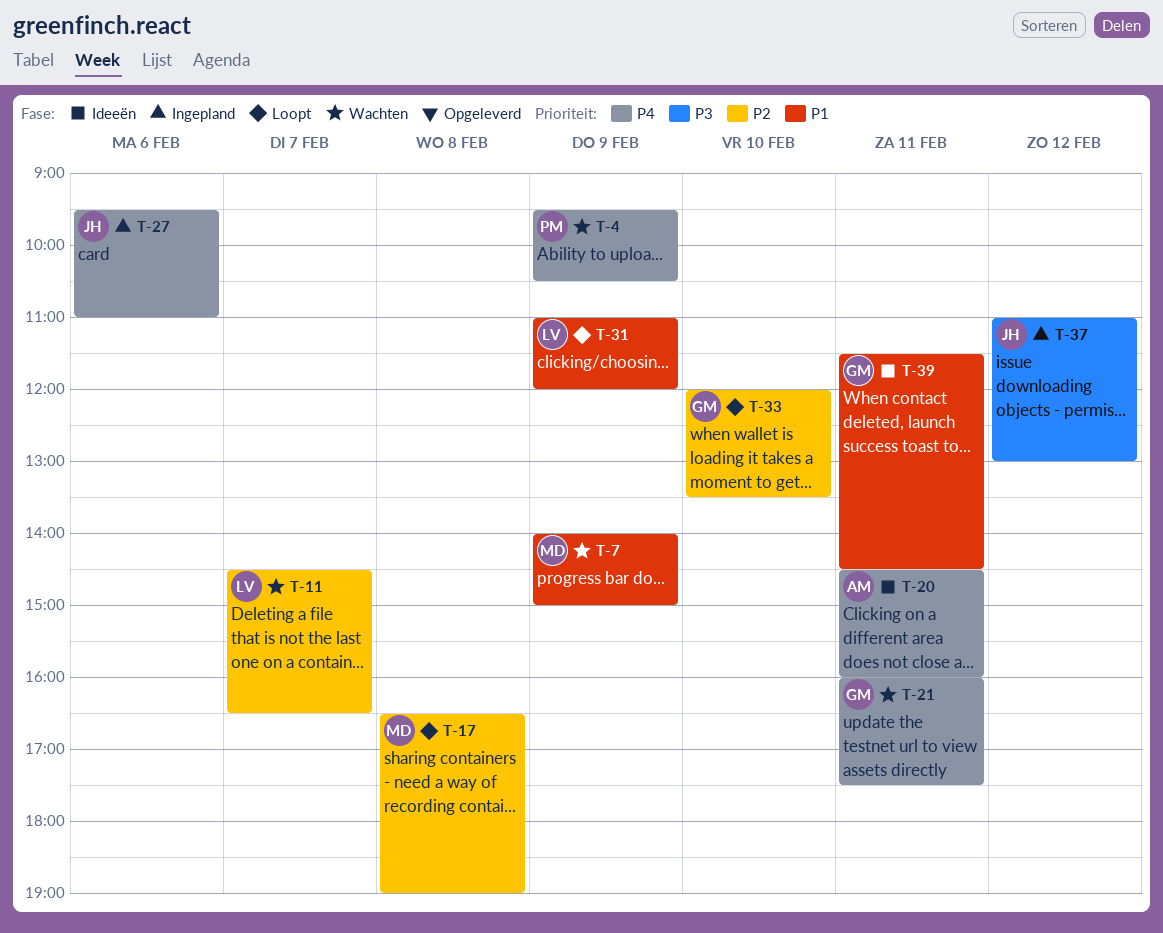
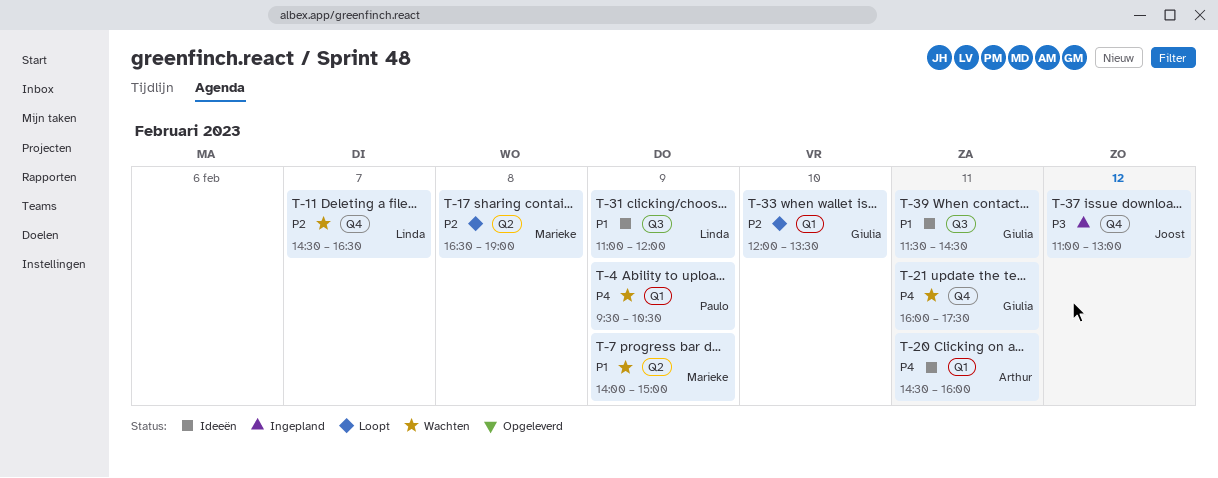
T-27: present -> none
T-31, status: Loopt -> Ideeën

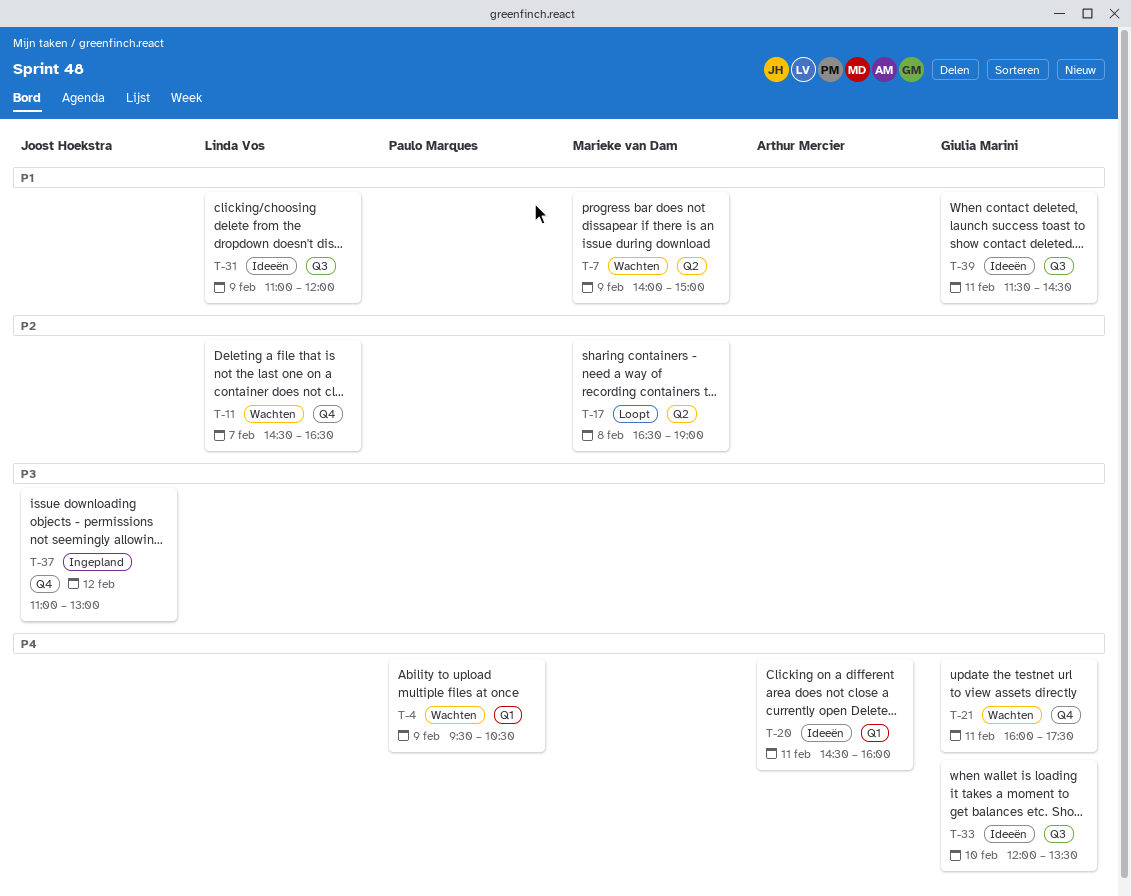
T-33, status: Loopt -> Ideeën
T-33, priority: P2 -> P4
T-33, label: Q1 -> Q3

